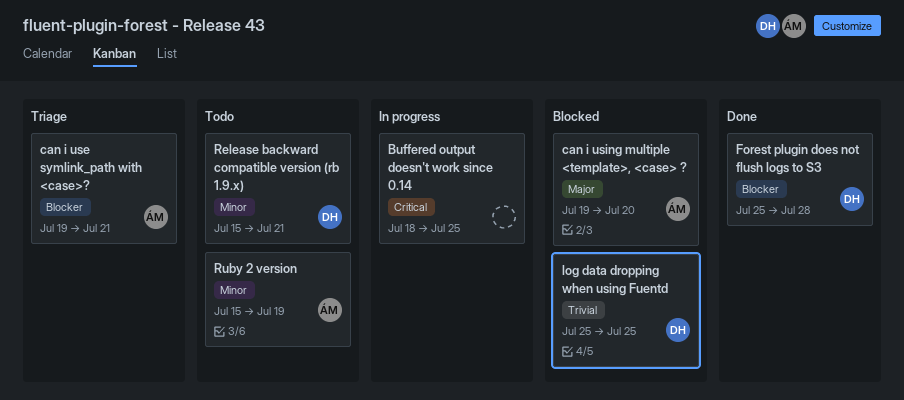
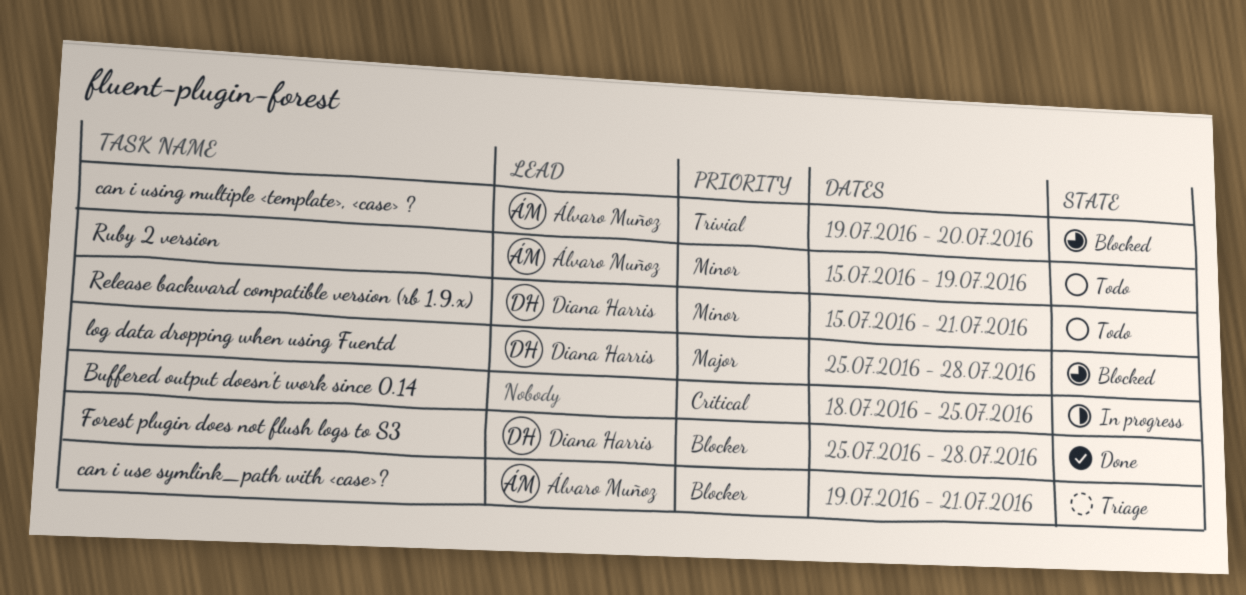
can i using multiple <template>, <case> ?, priority: Major -> Trivial
log data dropping when using Fuentd, priority: Trivial -> Major
log data dropping when using Fuentd, due: Jul 25 -> Jul 28

